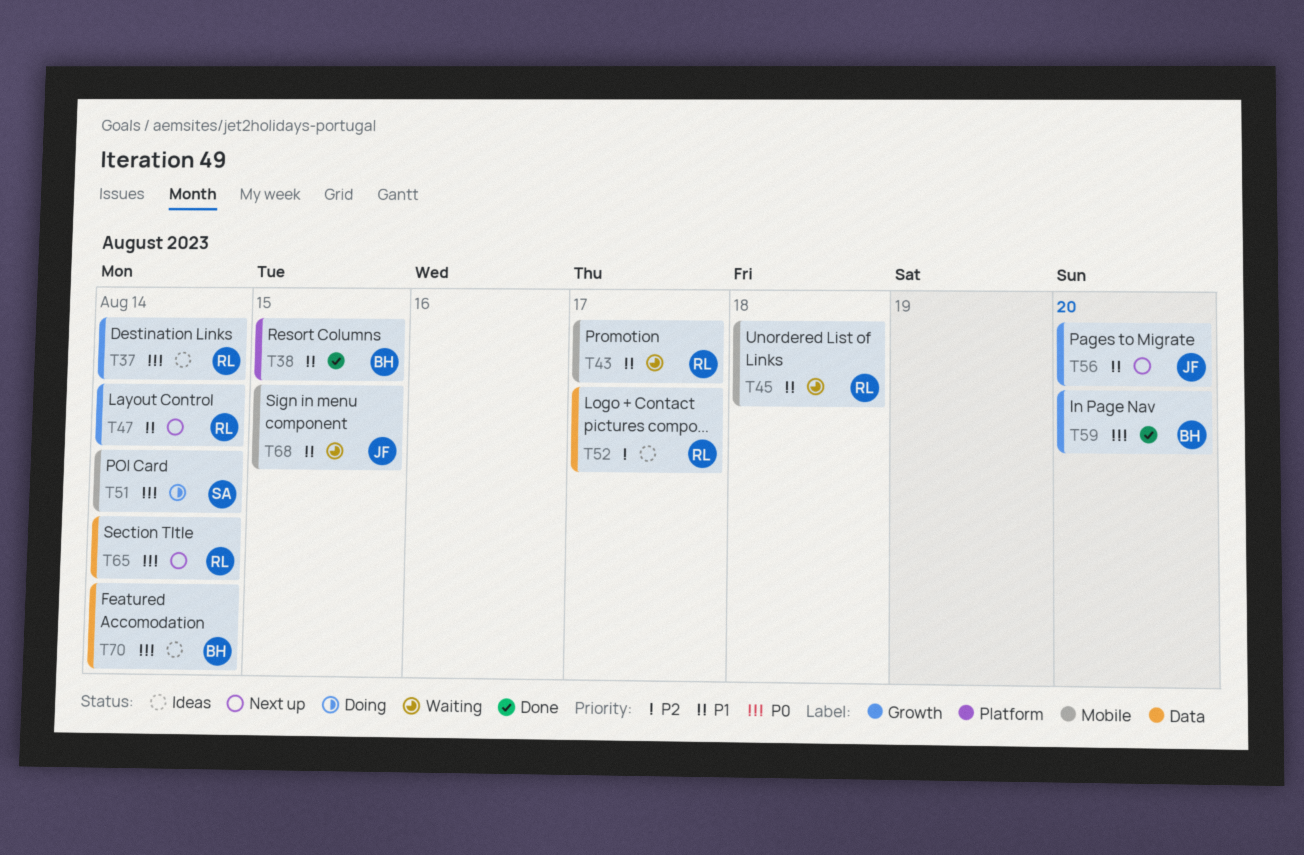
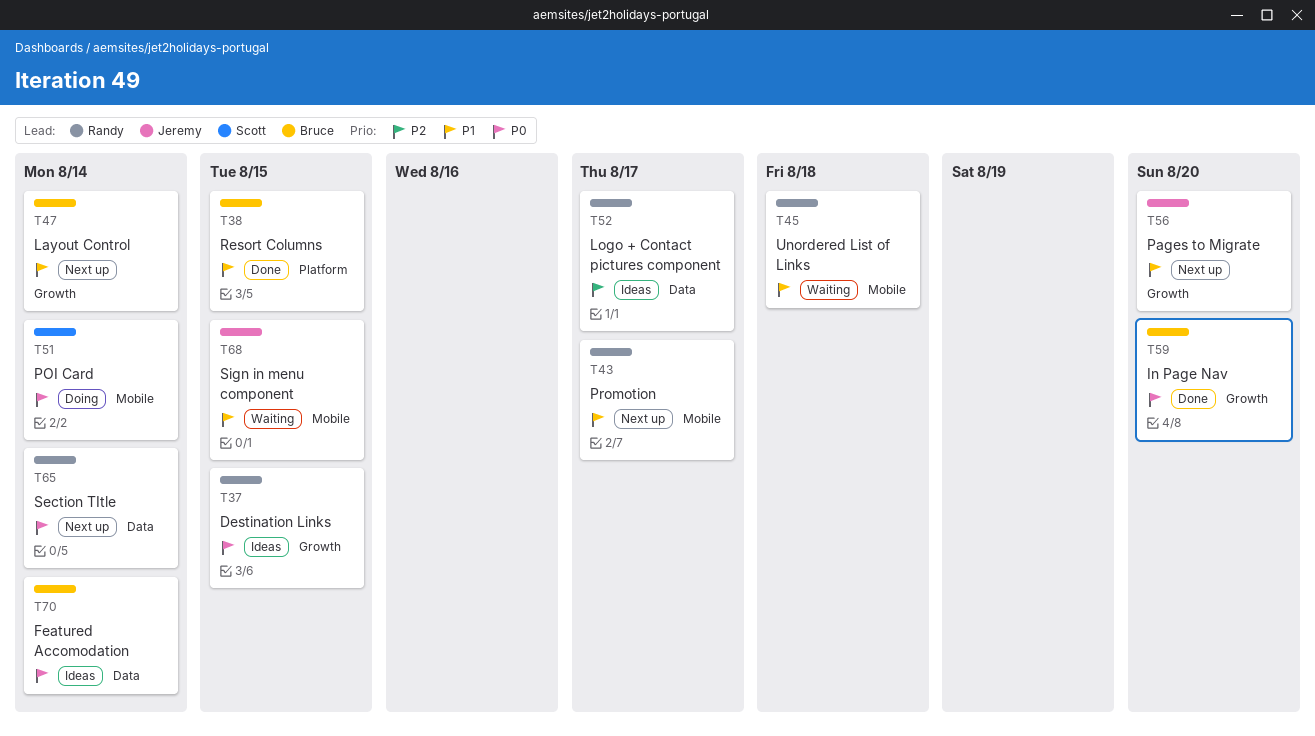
T37, due: Aug 14 -> Aug 15
T43, status: Waiting -> Next up
T47, owner: Randy -> Bruce

